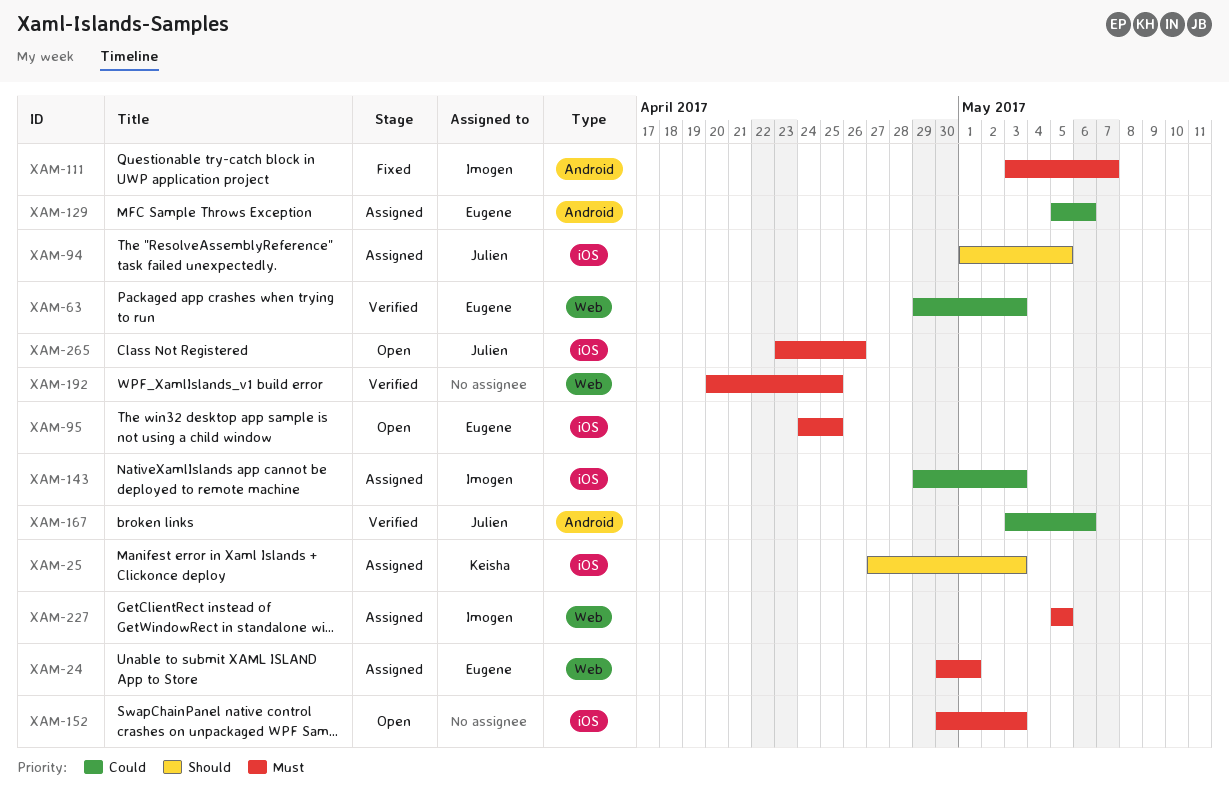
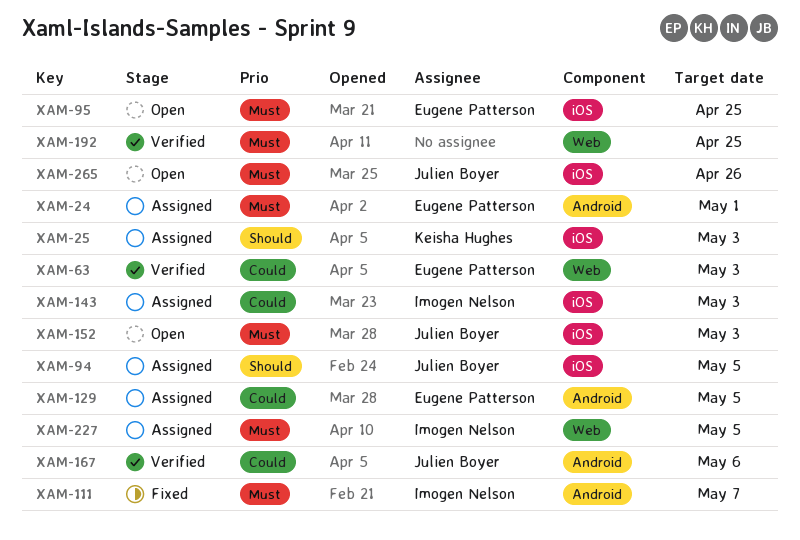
XAM-24, label: Web -> Android
XAM-129, due: May 6 -> May 5
XAM-152, owner: none -> Julien Boyer

